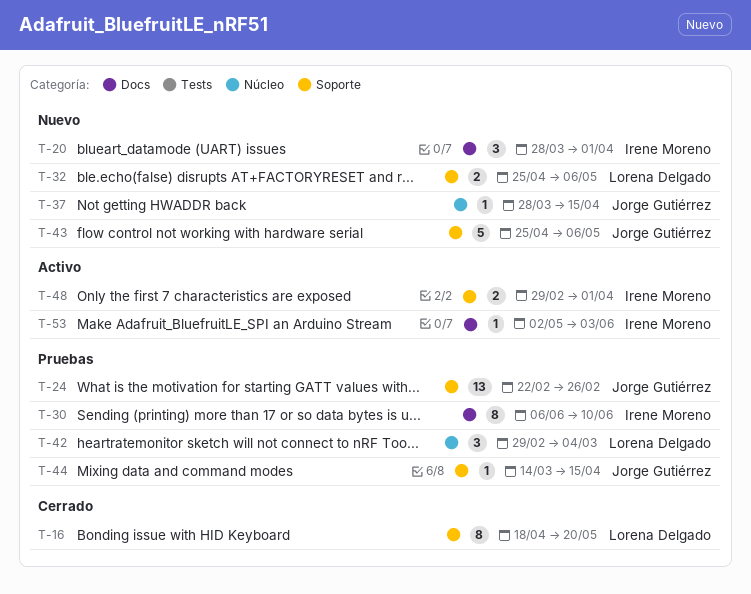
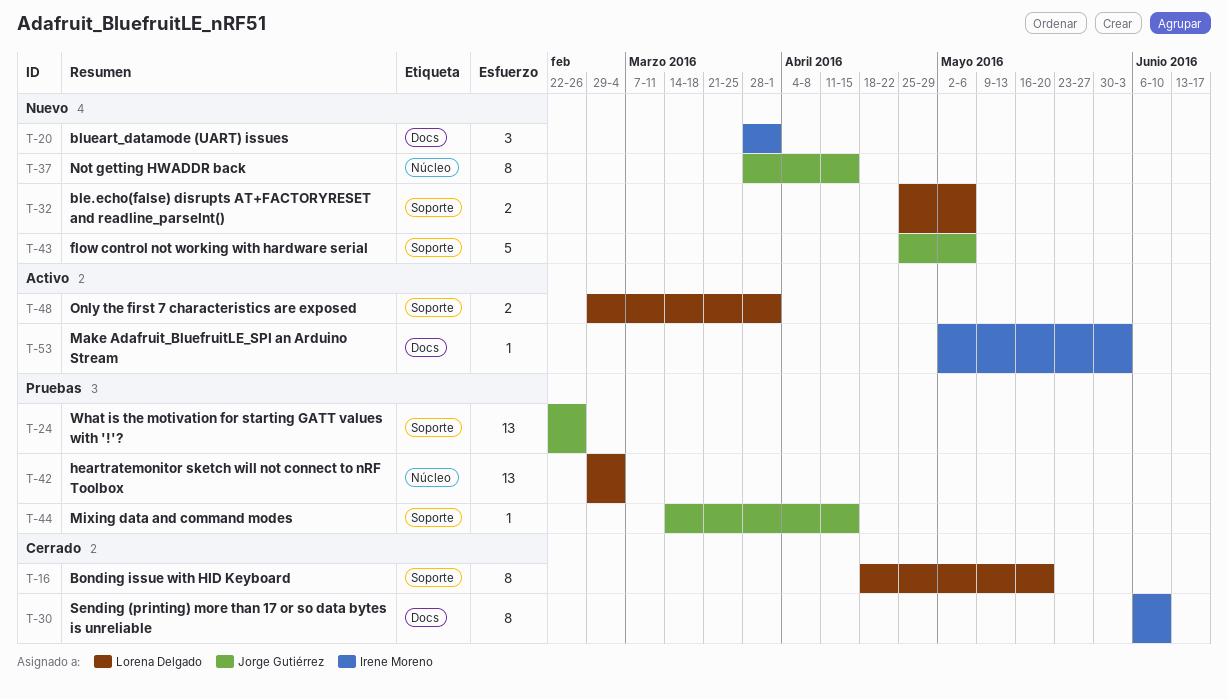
T-30, status: Pruebas -> Cerrado
T-37, estimate: 1 -> 8
T-42, estimate: 3 -> 13
T-48, owner: Irene Moreno -> Lorena Delgado

